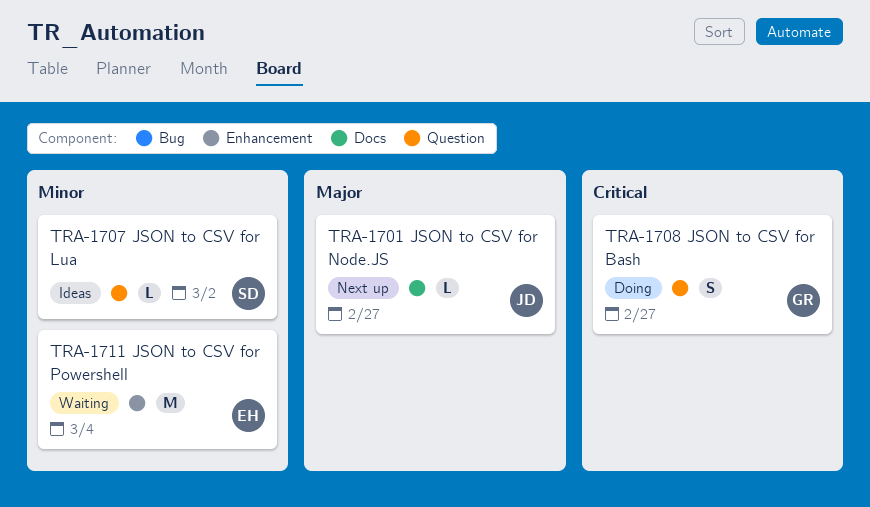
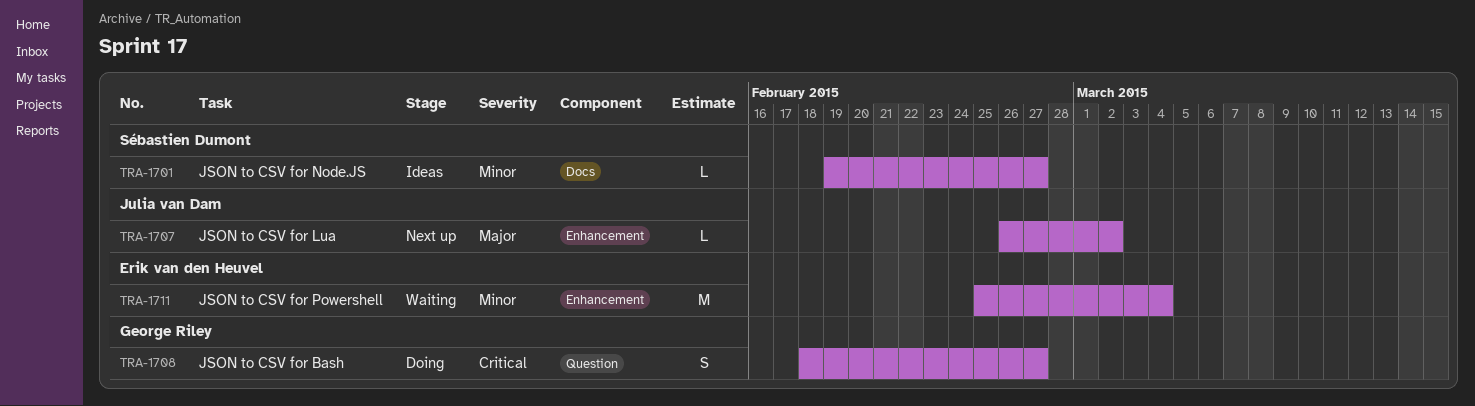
TRA-1701, status: Next up -> Ideas
TRA-1701, owner: Julia van Dam -> Sébastien Dumont
TRA-1701, priority: Major -> Minor
TRA-1707, status: Ideas -> Next up
TRA-1707, owner: Sébastien Dumont -> Julia van Dam
TRA-1707, priority: Minor -> Major
TRA-1707, label: Question -> Enhancement

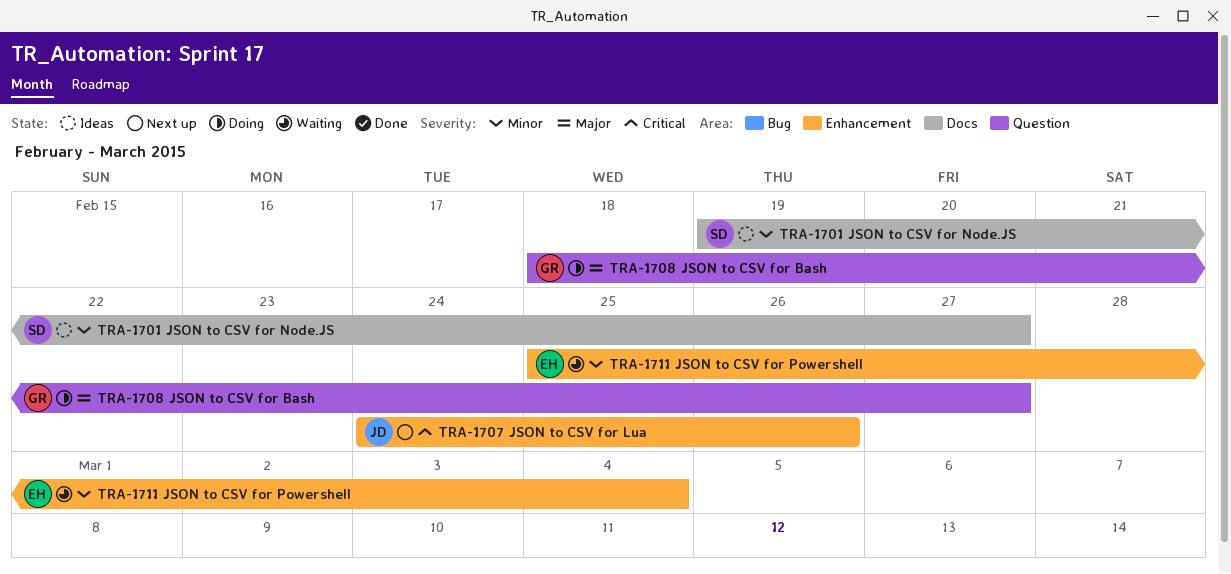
TRA-1707, priority: Major -> Critical
TRA-1707, start: Feb 26 -> Feb 24
TRA-1707, due: Mar 2 -> Feb 26
TRA-1708, priority: Critical -> Major

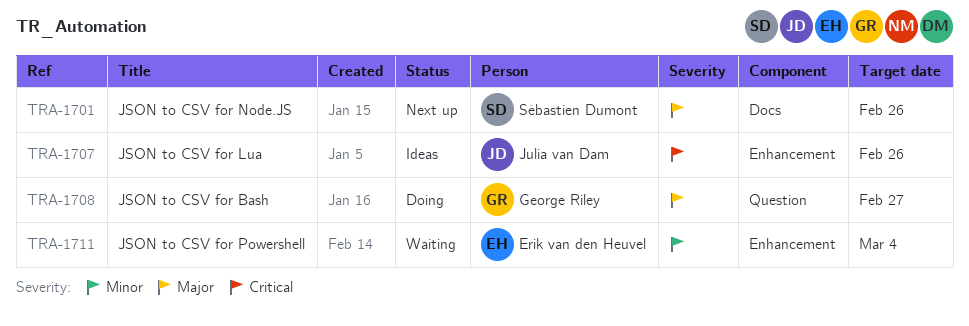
TRA-1701, status: Ideas -> Next up
TRA-1701, priority: Minor -> Major
TRA-1701, due: Feb 27 -> Feb 26
TRA-1707, status: Next up -> Ideas

